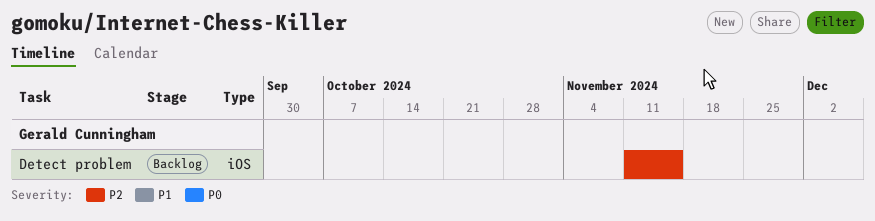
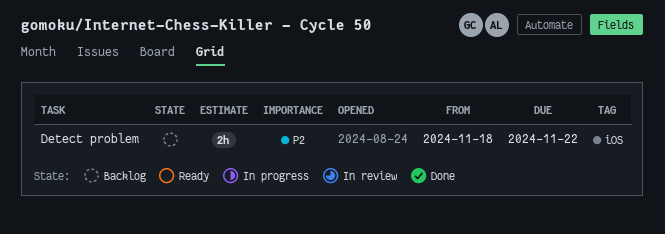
Detect problem, start: Nov 11 -> Nov 18
Detect problem, due: Nov 15 -> Nov 22

